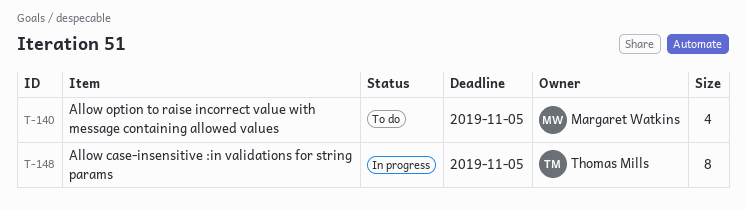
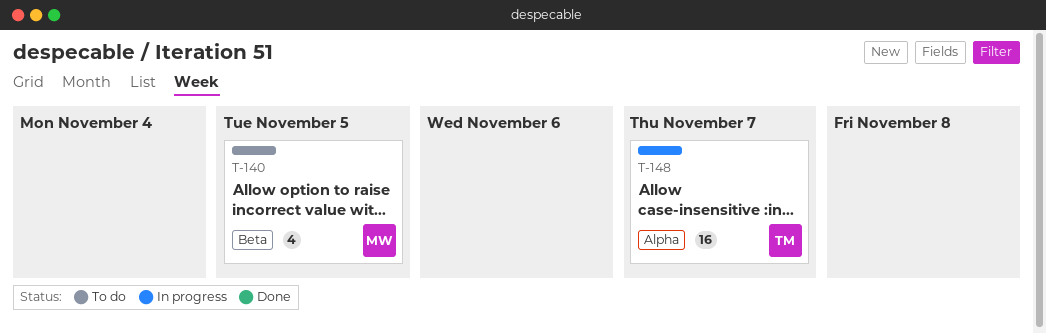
T-148, estimate: 8 -> 16
T-148, due: Nov 5 -> Nov 7

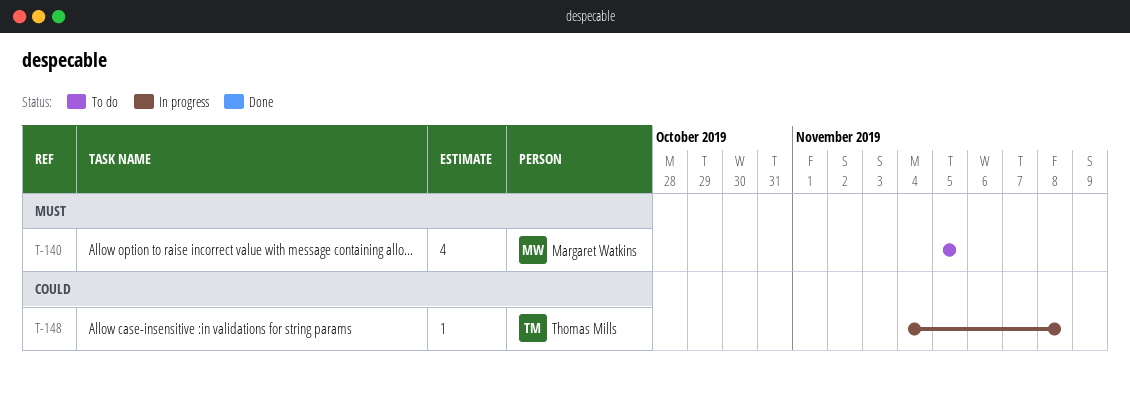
T-148, estimate: 16 -> 1
T-148, due: Nov 7 -> Nov 8

